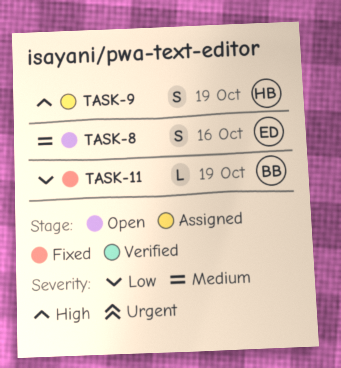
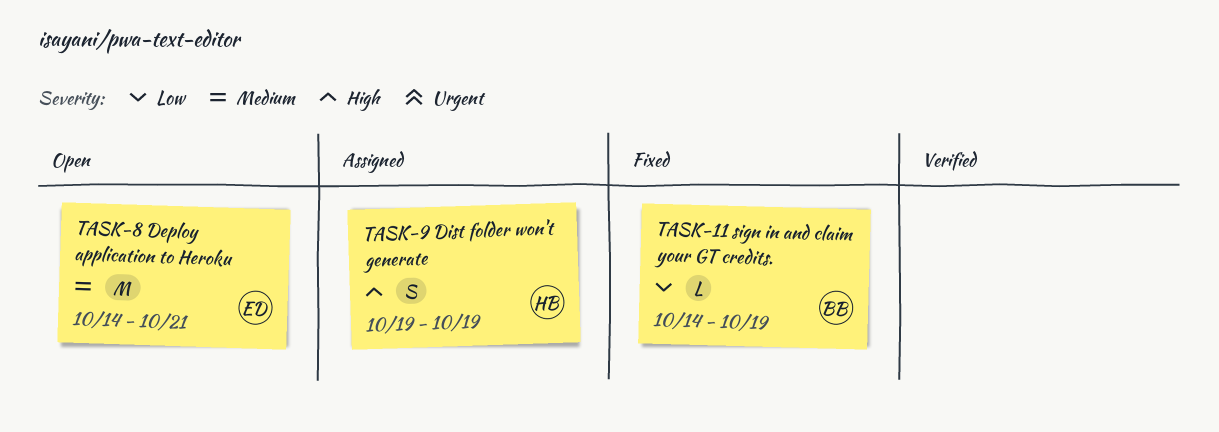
TASK-8, estimate: S -> M
TASK-8, due: Oct 16 -> Oct 21

